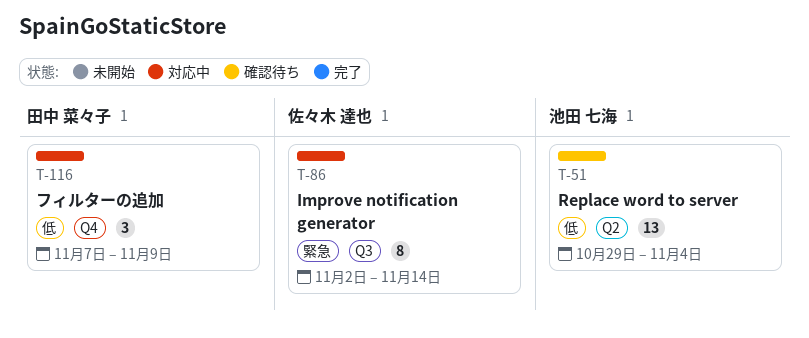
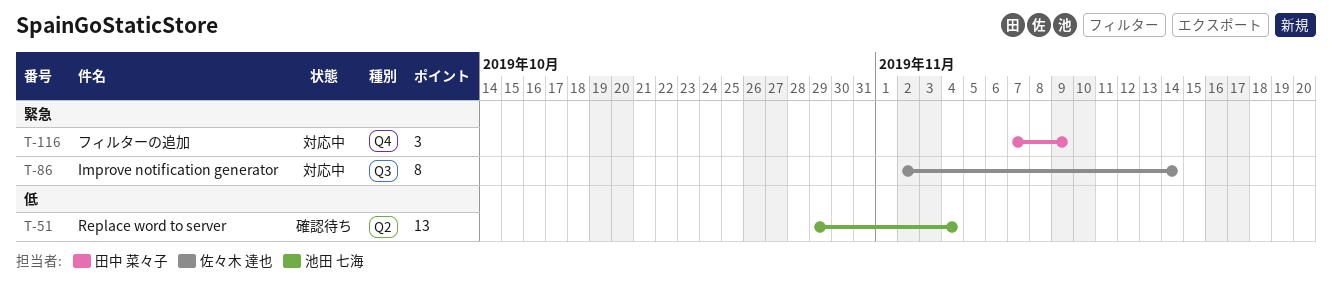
T-116, priority: 低 -> 緊急

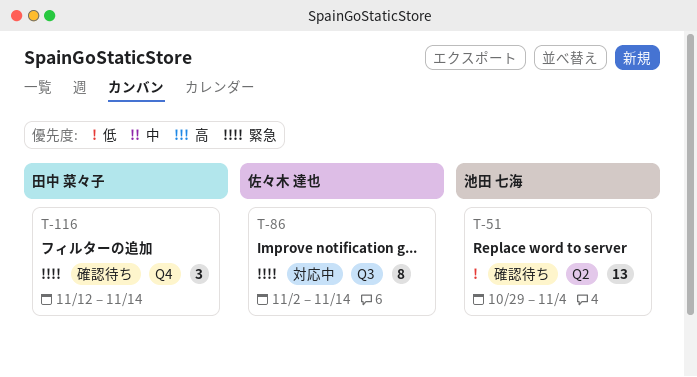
T-116, status: 対応中 -> 確認待ち
T-116, start: Nov 7 -> Nov 12
T-116, due: Nov 9 -> Nov 14

